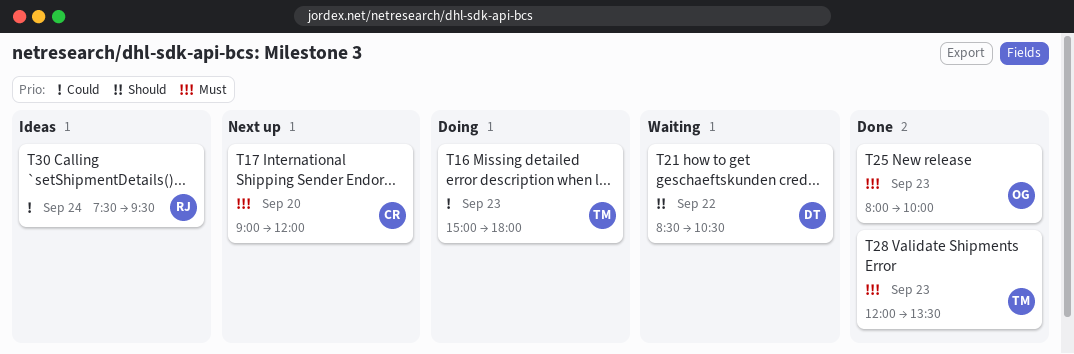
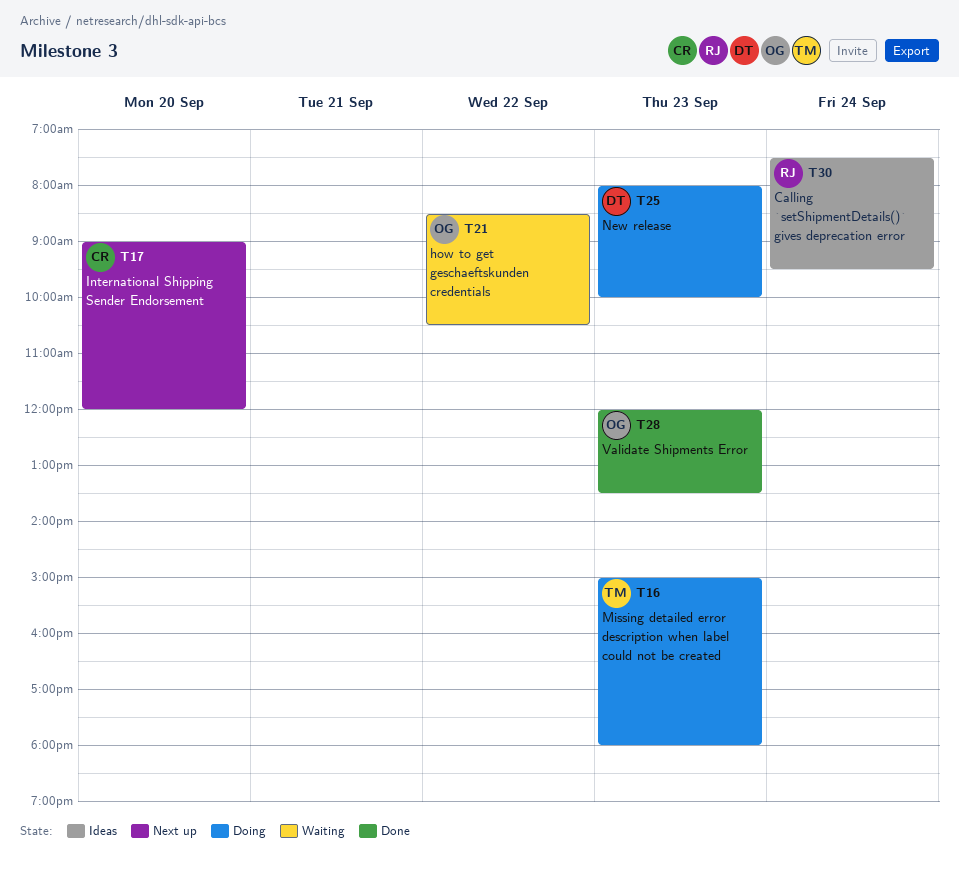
T21, owner: DT -> OG
T25, status: Done -> Doing
T25, owner: OG -> DT
T28, owner: TM -> OG

